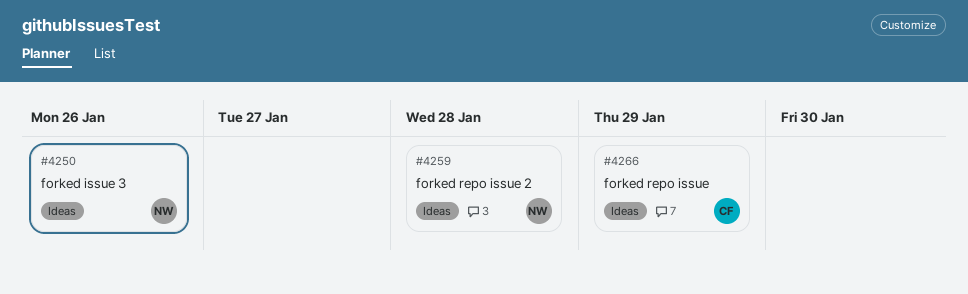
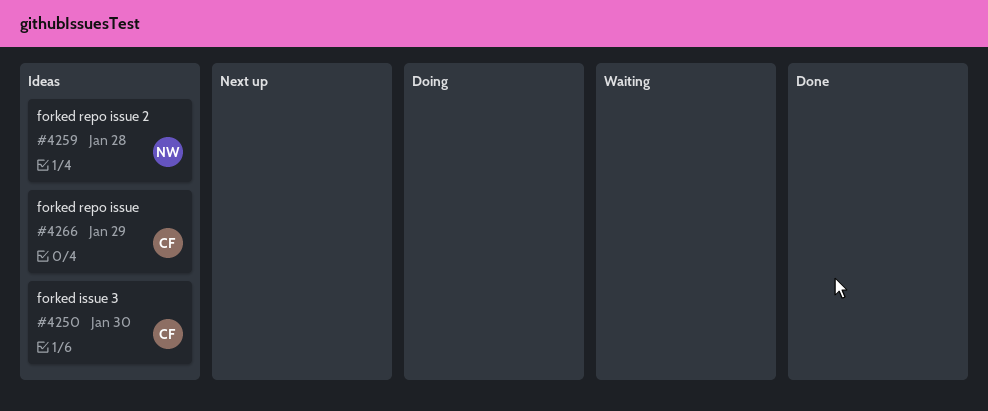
#4250, owner: NW -> CF
#4250, due: Jan 26 -> Jan 30

